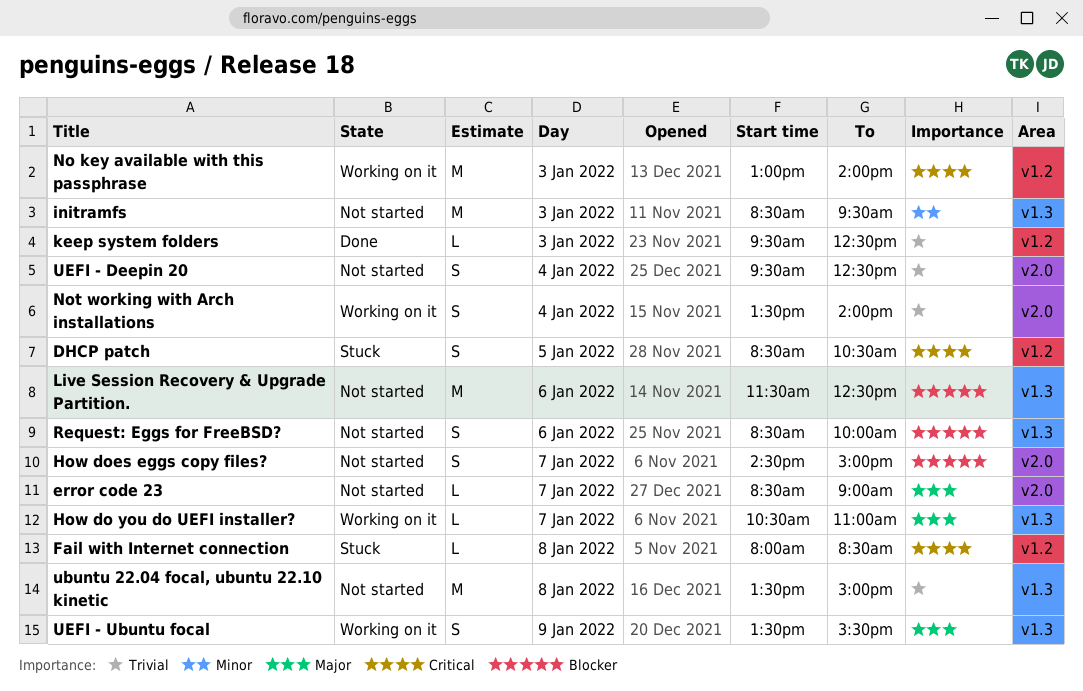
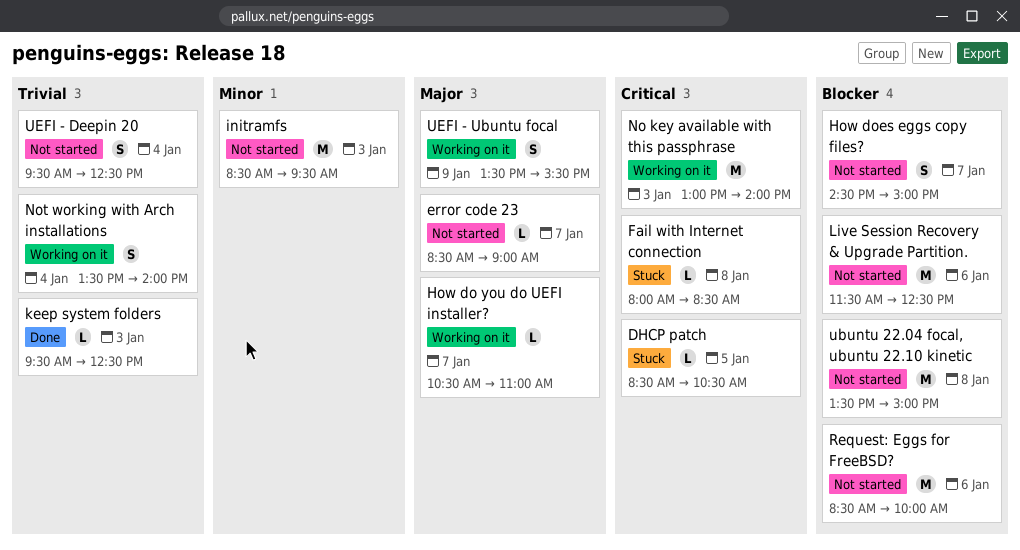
DHCP patch, estimate: S -> L
Request: Eggs for FreeBSD?, estimate: S -> M
ubuntu 22.04 focal, ubuntu 22.10 kinetic, priority: Trivial -> Blocker

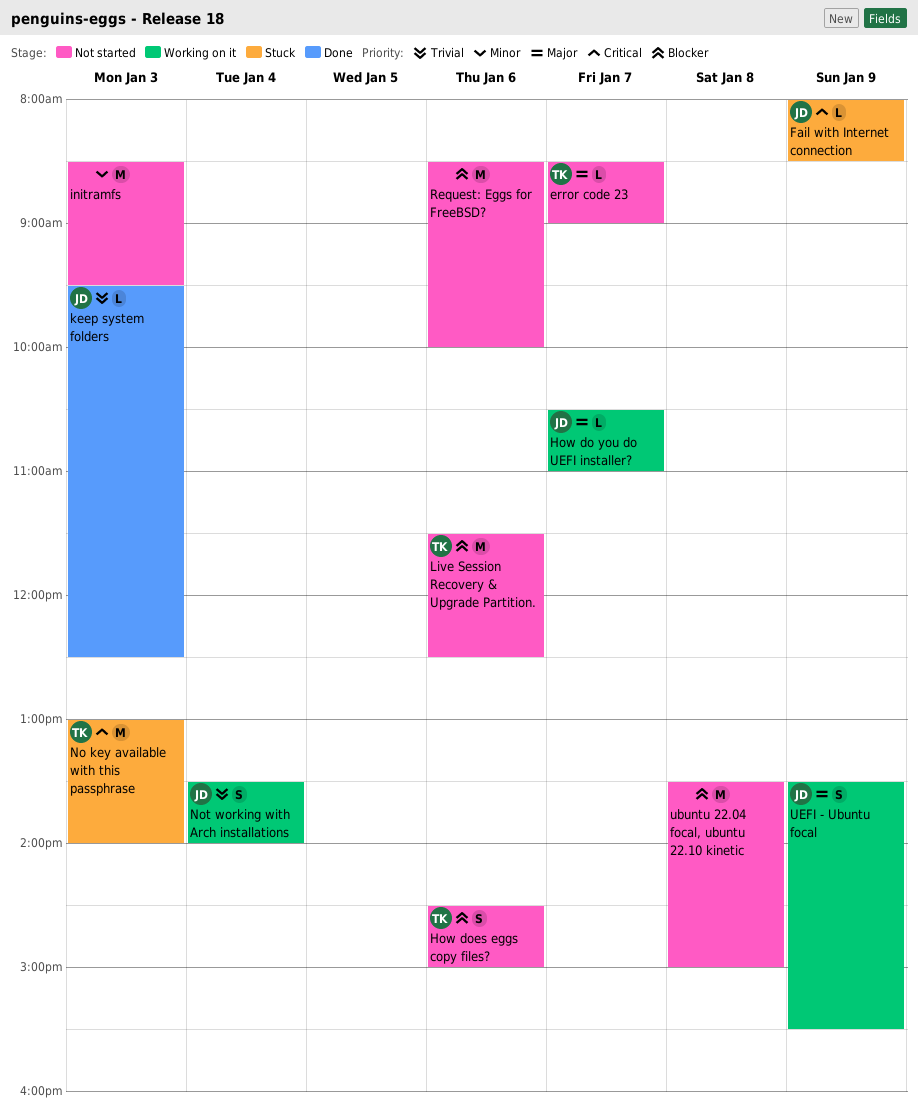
DHCP patch: present -> none
Fail with Internet connection, day: Jan 8 -> Jan 9
How does eggs copy files?, day: Jan 7 -> Jan 6
No key available with this passphrase, status: Working on it -> Stuck
UEFI - Deepin 20: present -> none

